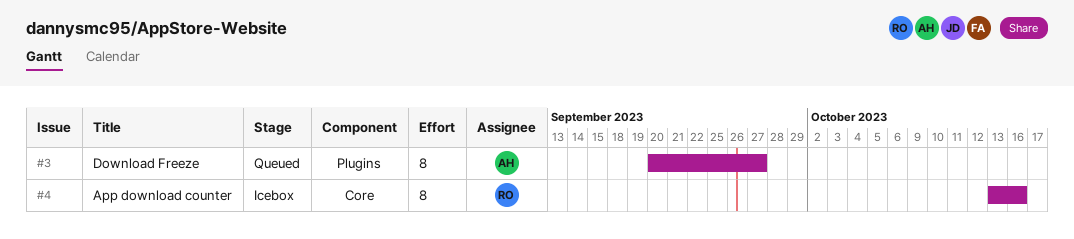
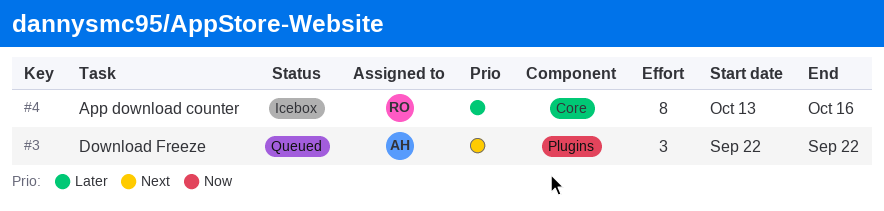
#3, estimate: 8 -> 3
#3, start: Sep 20 -> Sep 22
#3, due: Sep 27 -> Sep 22

